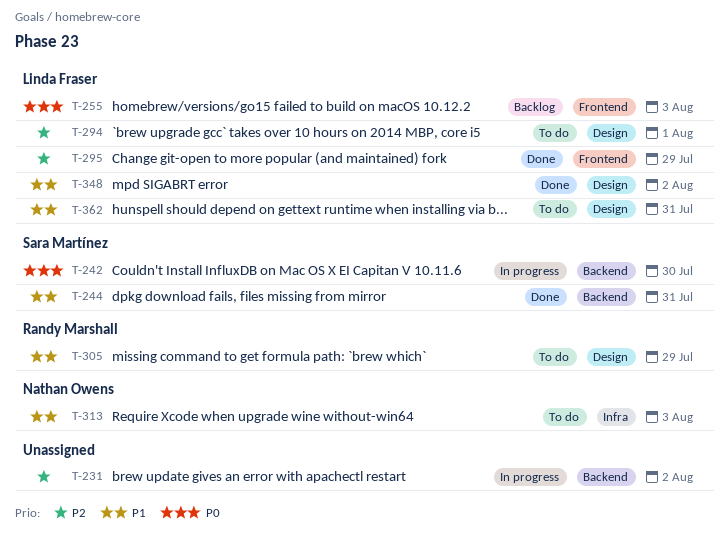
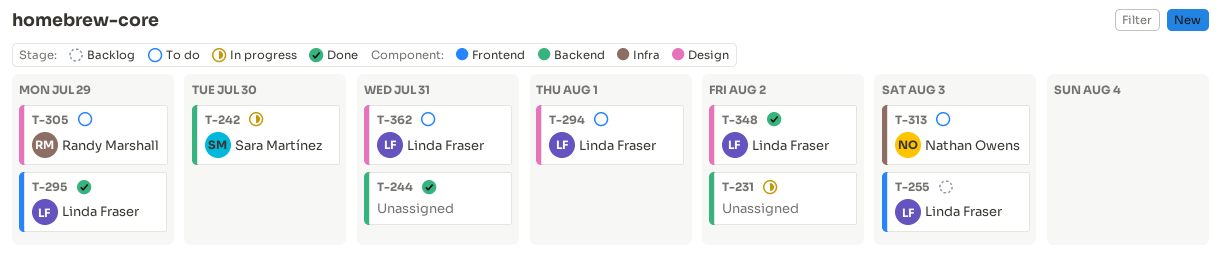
T-244, owner: Sara Martínez -> none

